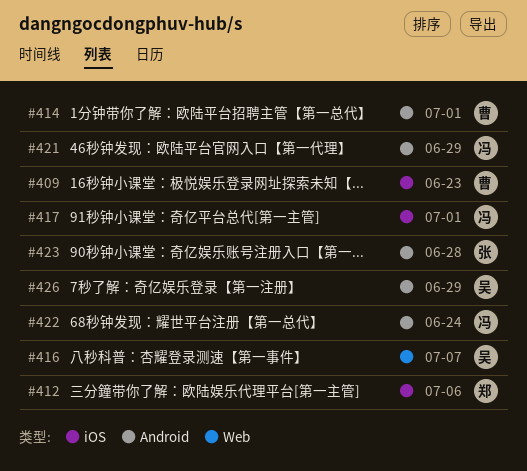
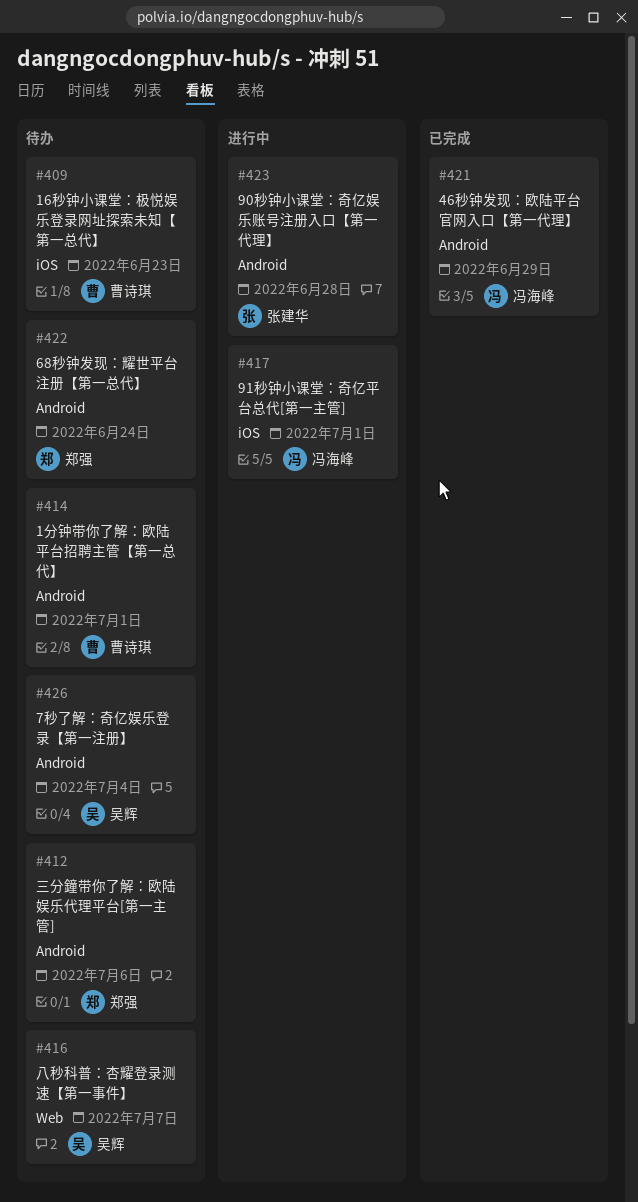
#412, label: iOS -> Android
#422, owner: 冯海峰 -> 郑强
#426, due: Jun 29 -> Jul 4

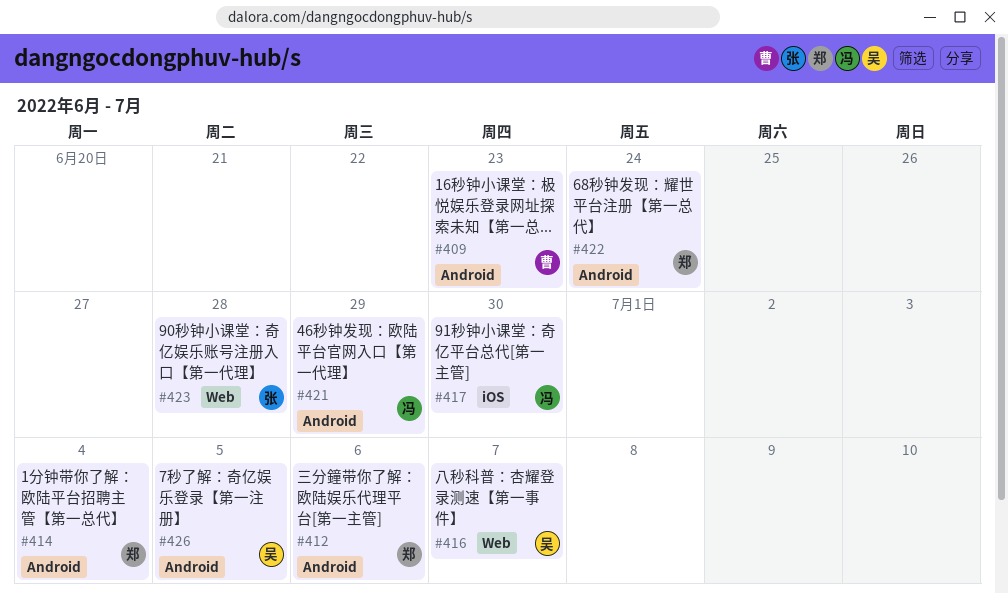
#409, label: iOS -> Android
#414, owner: 曹诗琪 -> 郑强
#414, due: Jul 1 -> Jul 4
#417, due: Jul 1 -> Jun 30
#423, label: Android -> Web
#426, due: Jul 4 -> Jul 5

